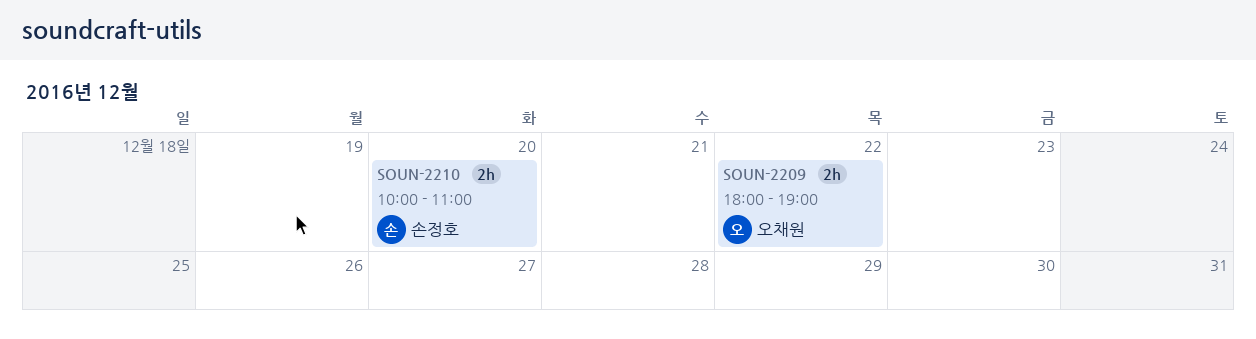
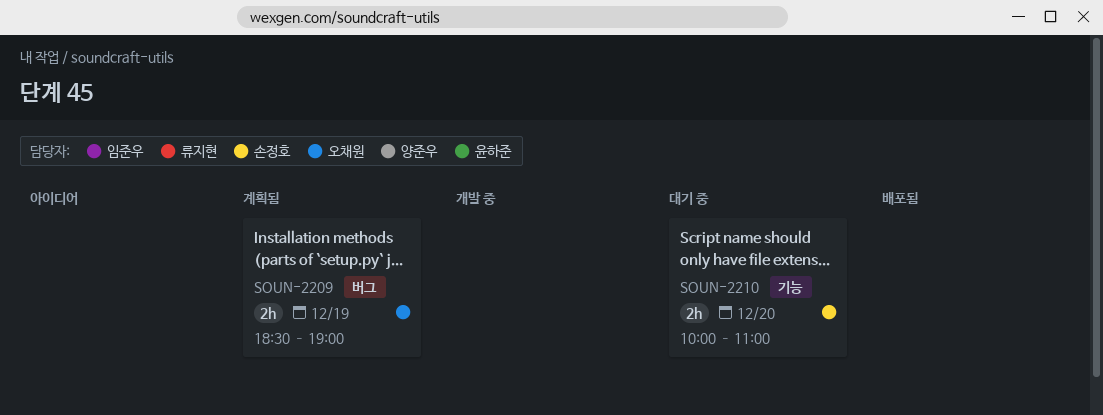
SOUN-2209, day: Dec 22 -> Dec 19
SOUN-2209, begins: 18:00 -> 18:30

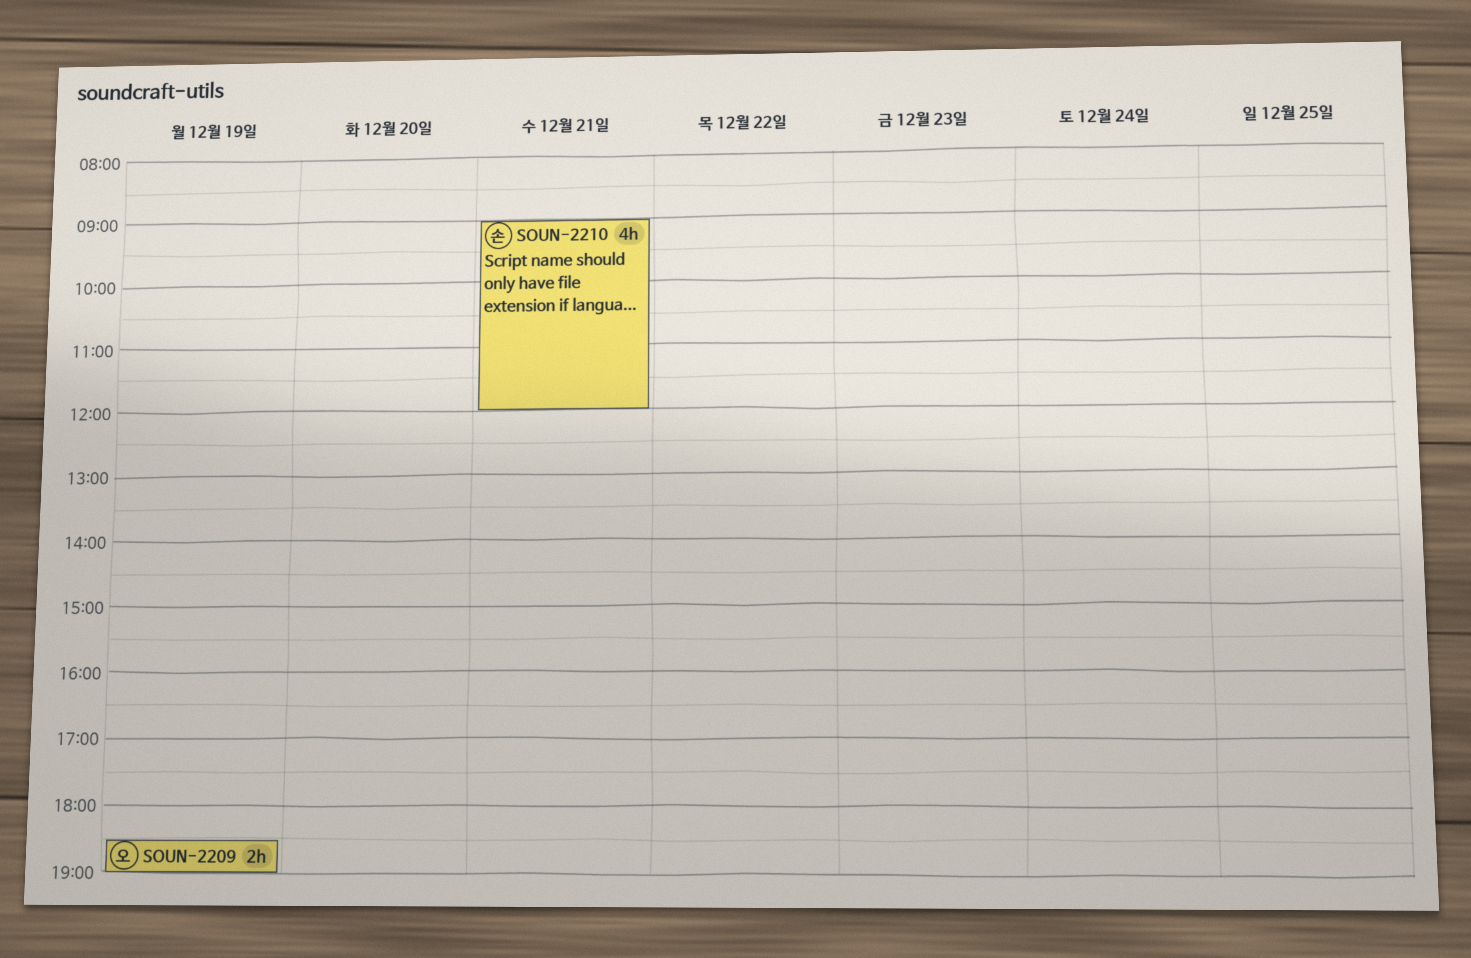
SOUN-2210, estimate: 2h -> 4h
SOUN-2210, day: Dec 20 -> Dec 21
SOUN-2210, begins: 10:00 -> 09:00
SOUN-2210, ends: 11:00 -> 12:00

